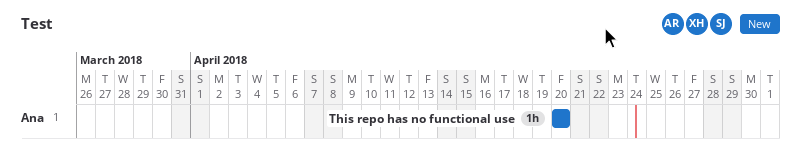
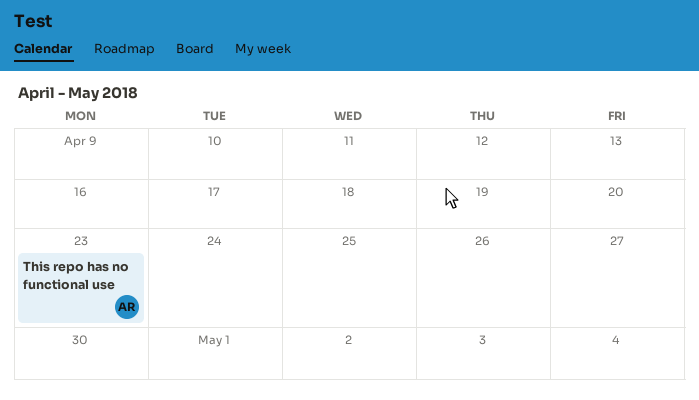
This repo has no functional use, due: Apr 20 -> Apr 23

